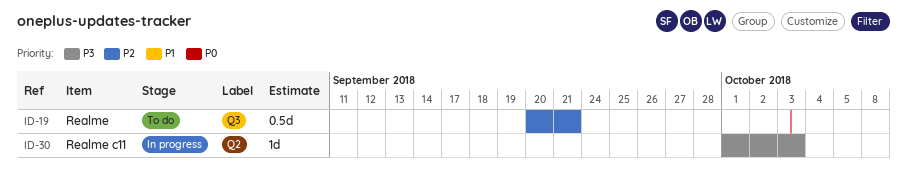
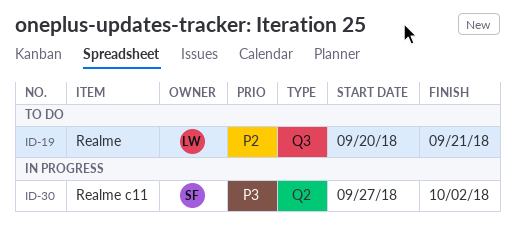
ID-30, start: Oct 1 -> Sep 27
ID-30, due: Oct 3 -> Oct 2

